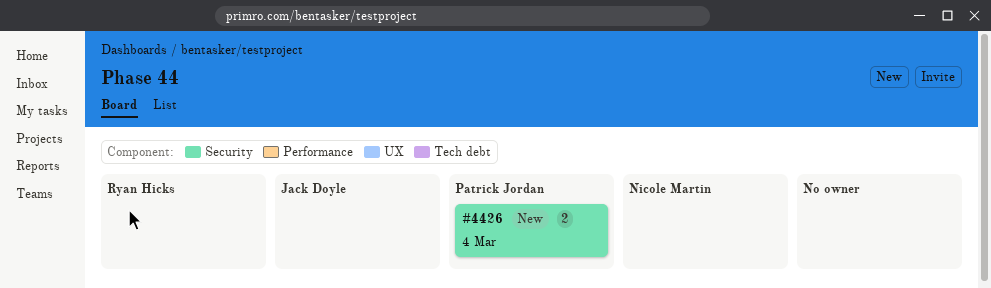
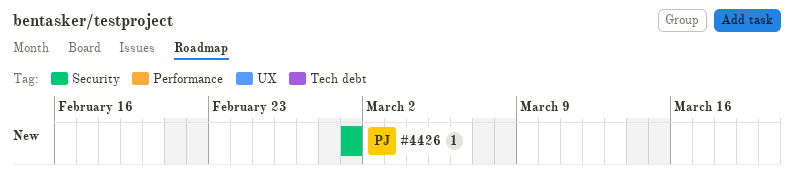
#4426, estimate: 2 -> 1
#4426, due: Mar 4 -> Mar 1

